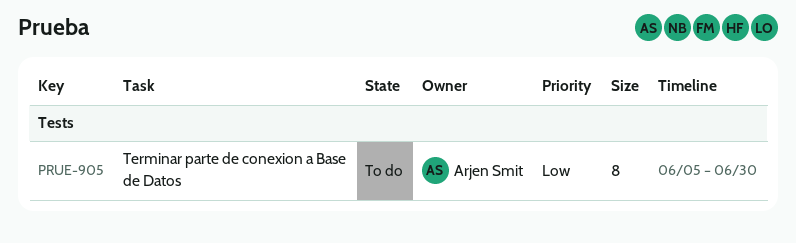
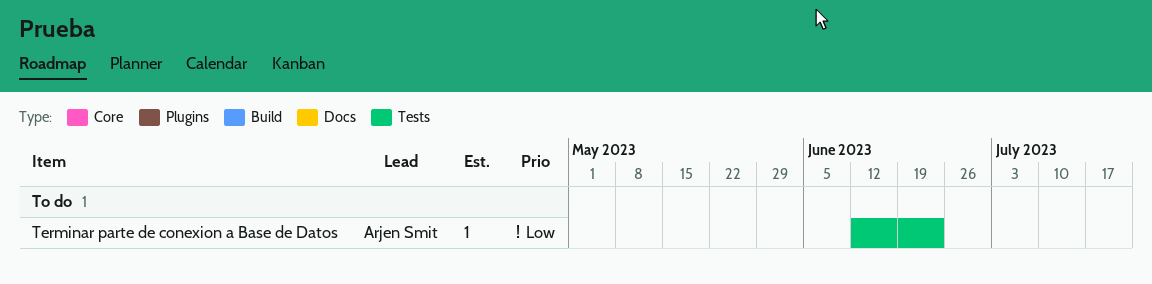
Terminar parte de conexion a Base de Datos, estimate: 8 -> 1
Terminar parte de conexion a Base de Datos, start: Jun 5 -> Jun 12
Terminar parte de conexion a Base de Datos, due: Jun 30 -> Jun 23

